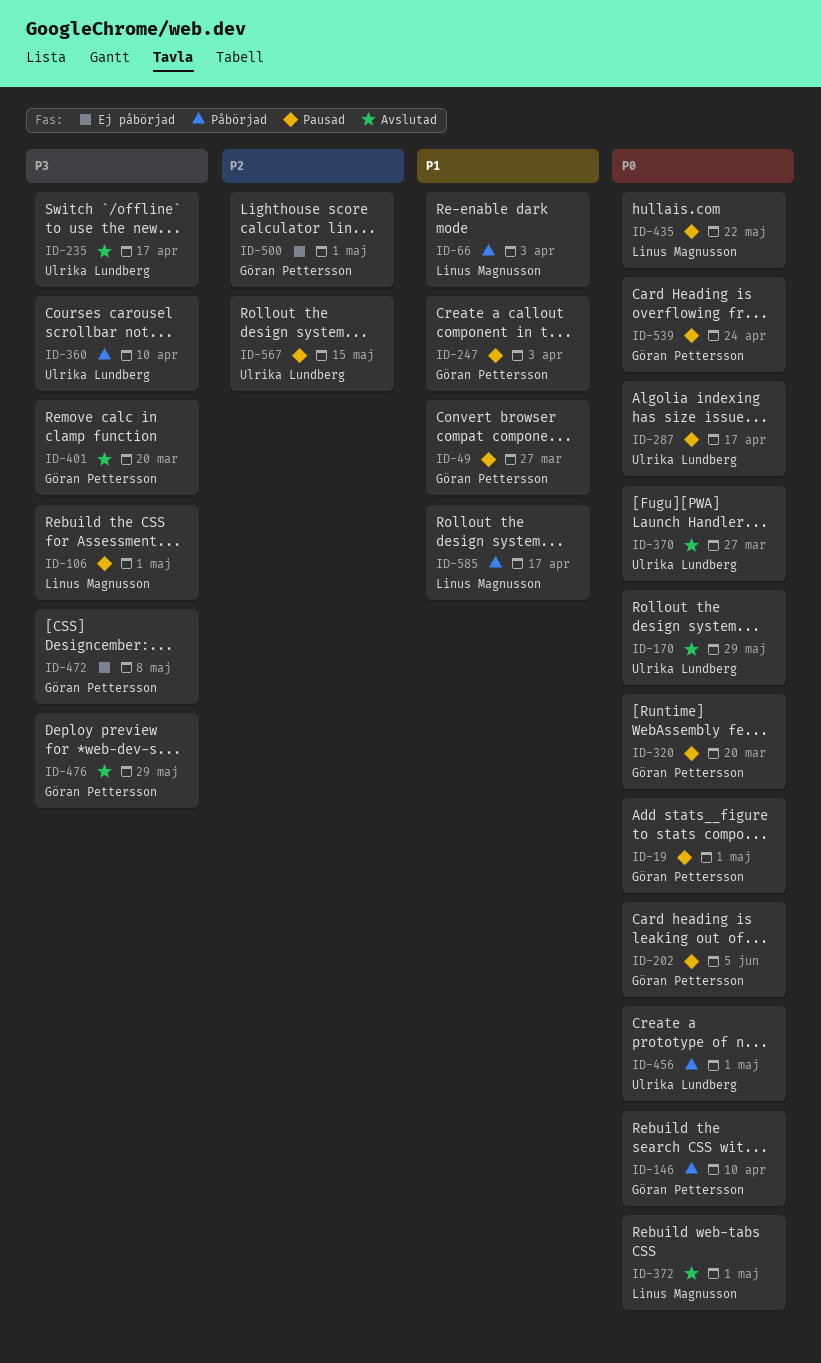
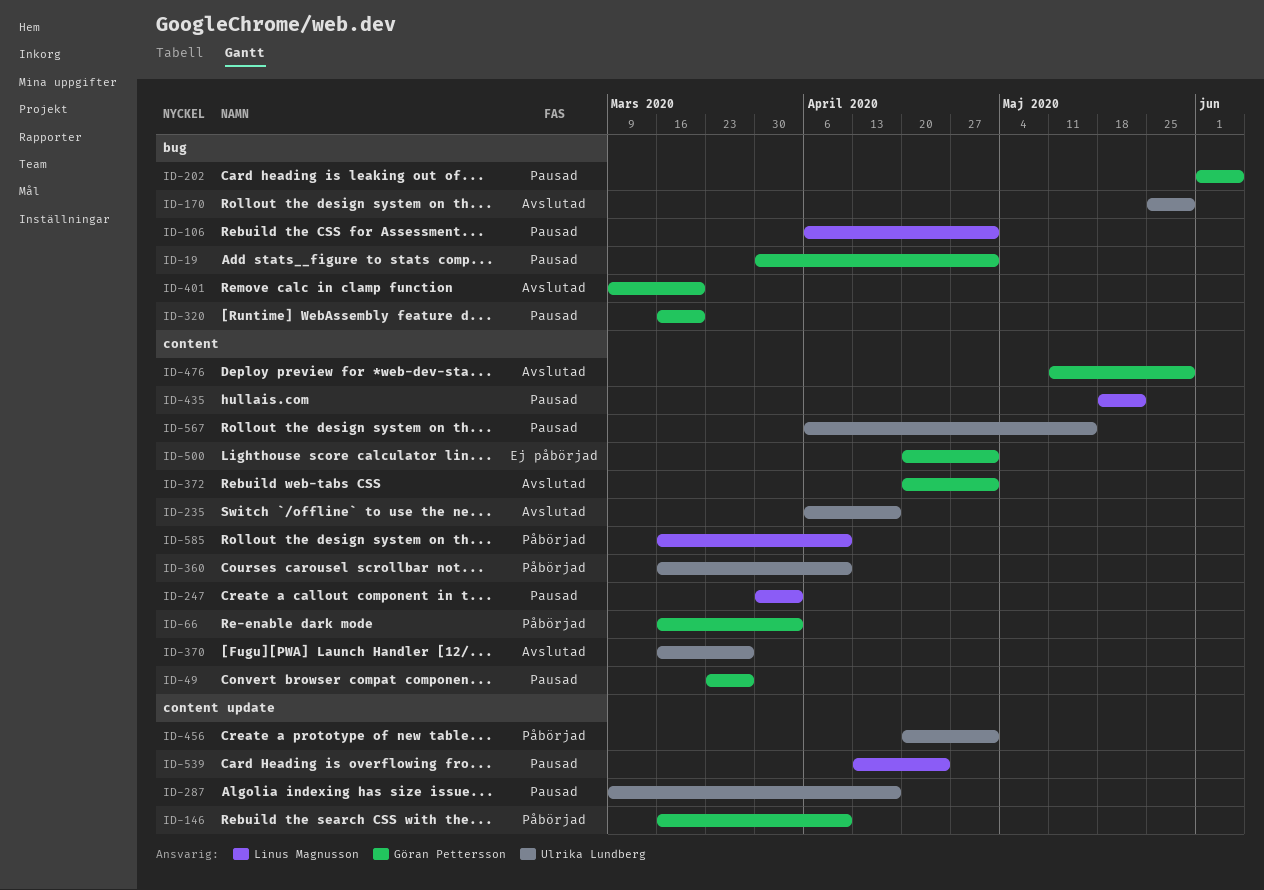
ID-66, owner: Linus Magnusson -> Göran Pettersson
ID-247, owner: Göran Pettersson -> Linus Magnusson
ID-372, owner: Linus Magnusson -> Göran Pettersson
ID-472: present -> none
ID-539, owner: Göran Pettersson -> Linus Magnusson
ID-585, due: Apr 17 -> Apr 10

